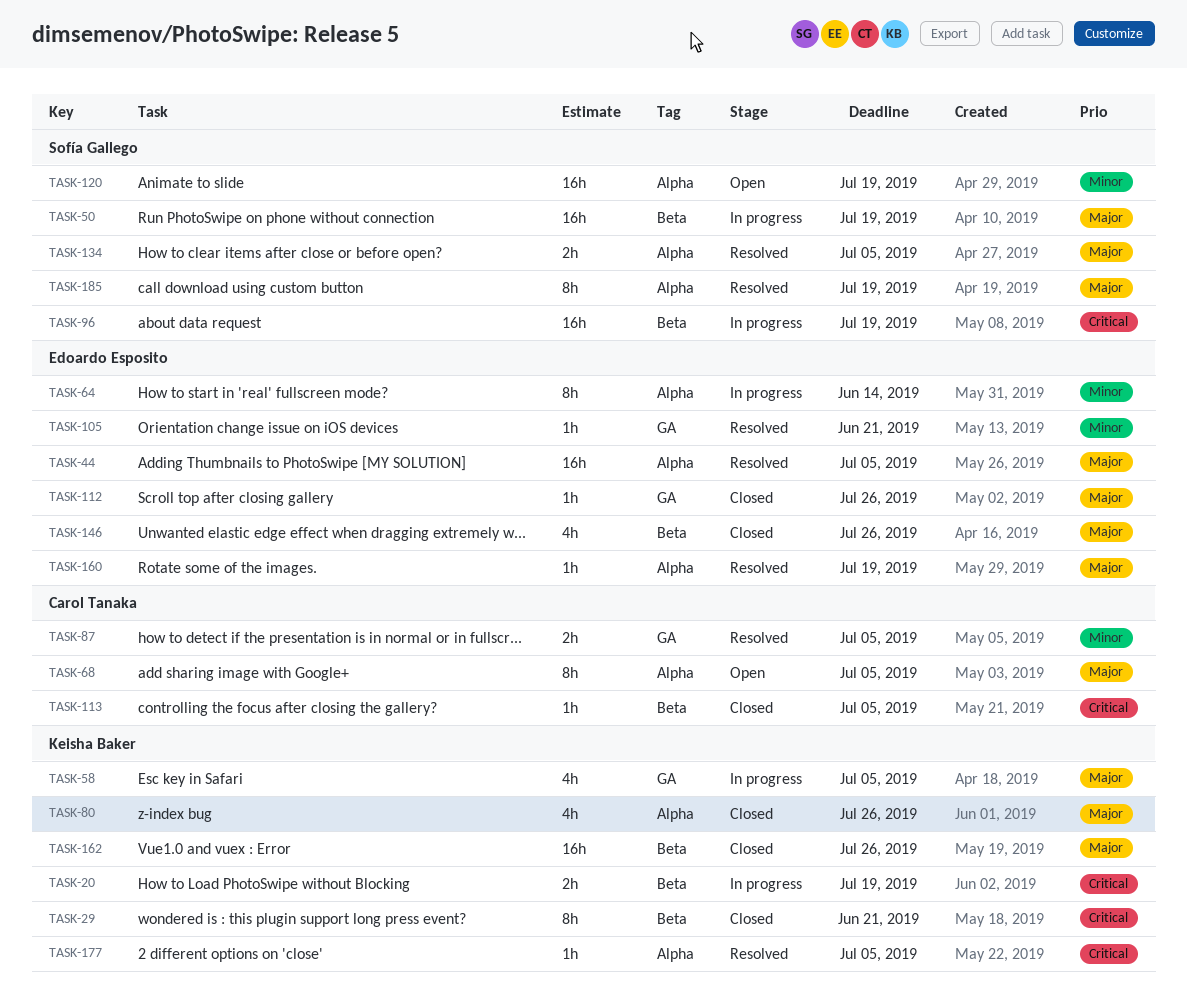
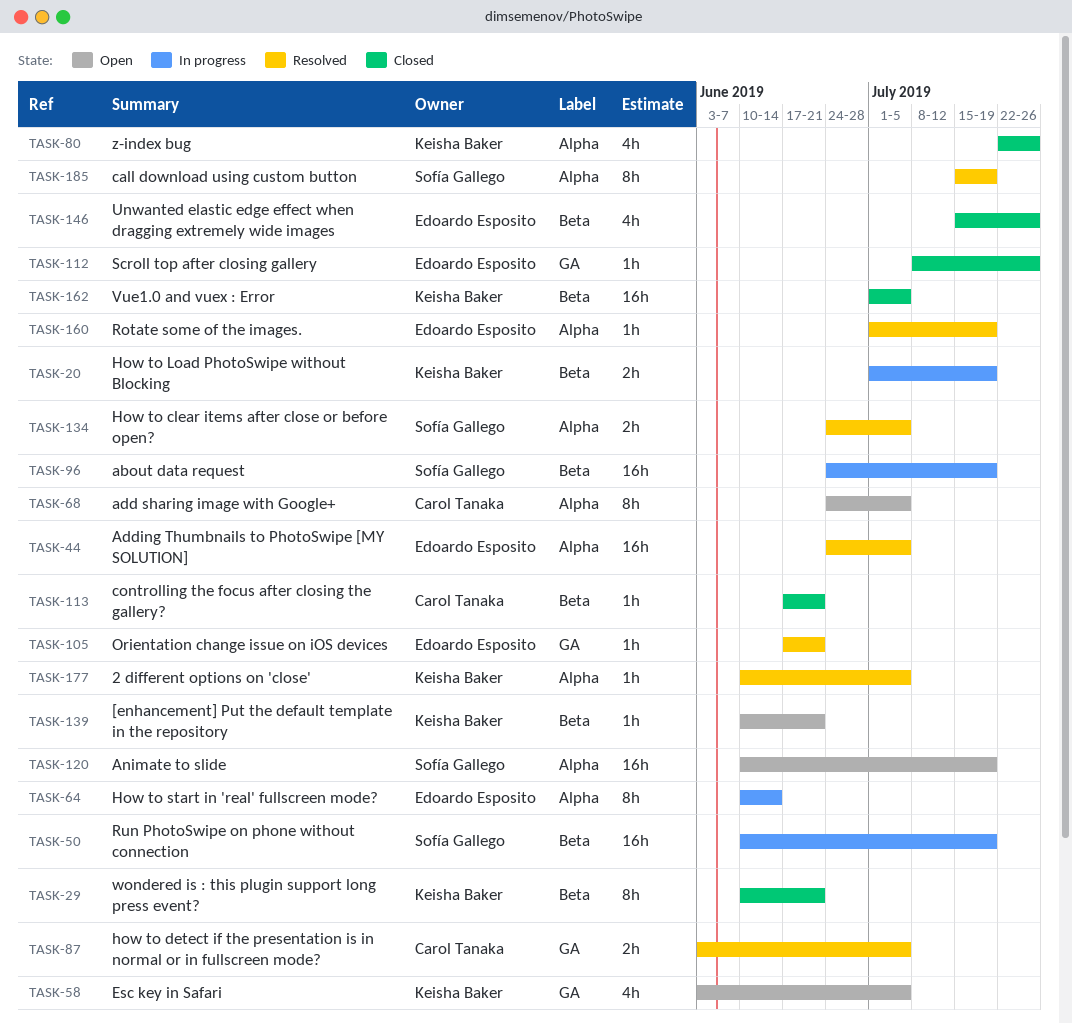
TASK-58, status: In progress -> Open
TASK-113, due: Jul 5 -> Jun 21
TASK-139: none -> present
TASK-162, due: Jul 26 -> Jul 5

